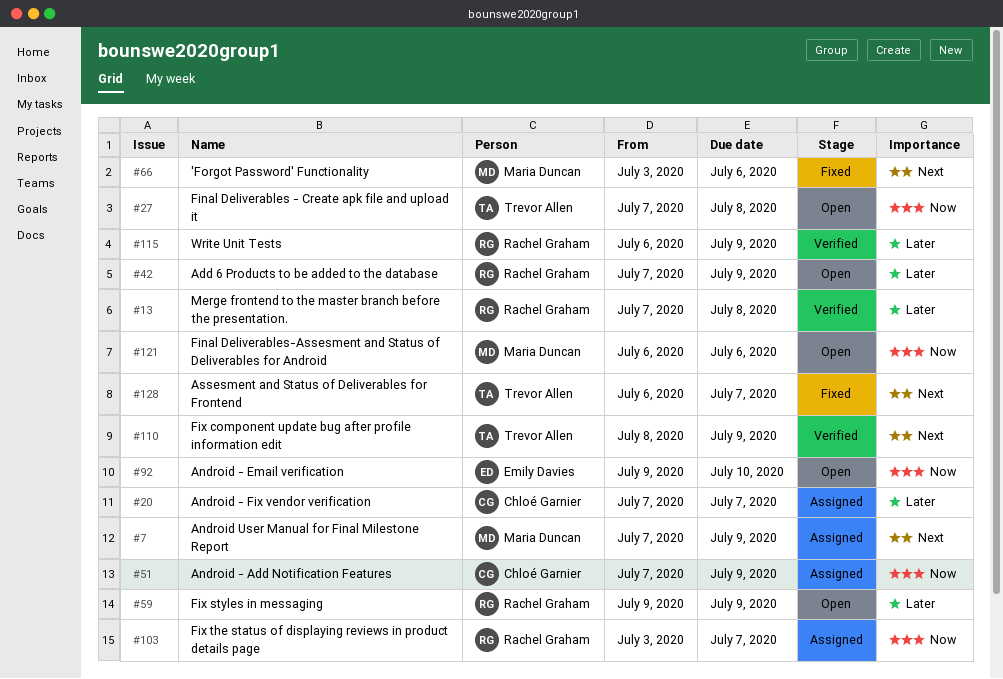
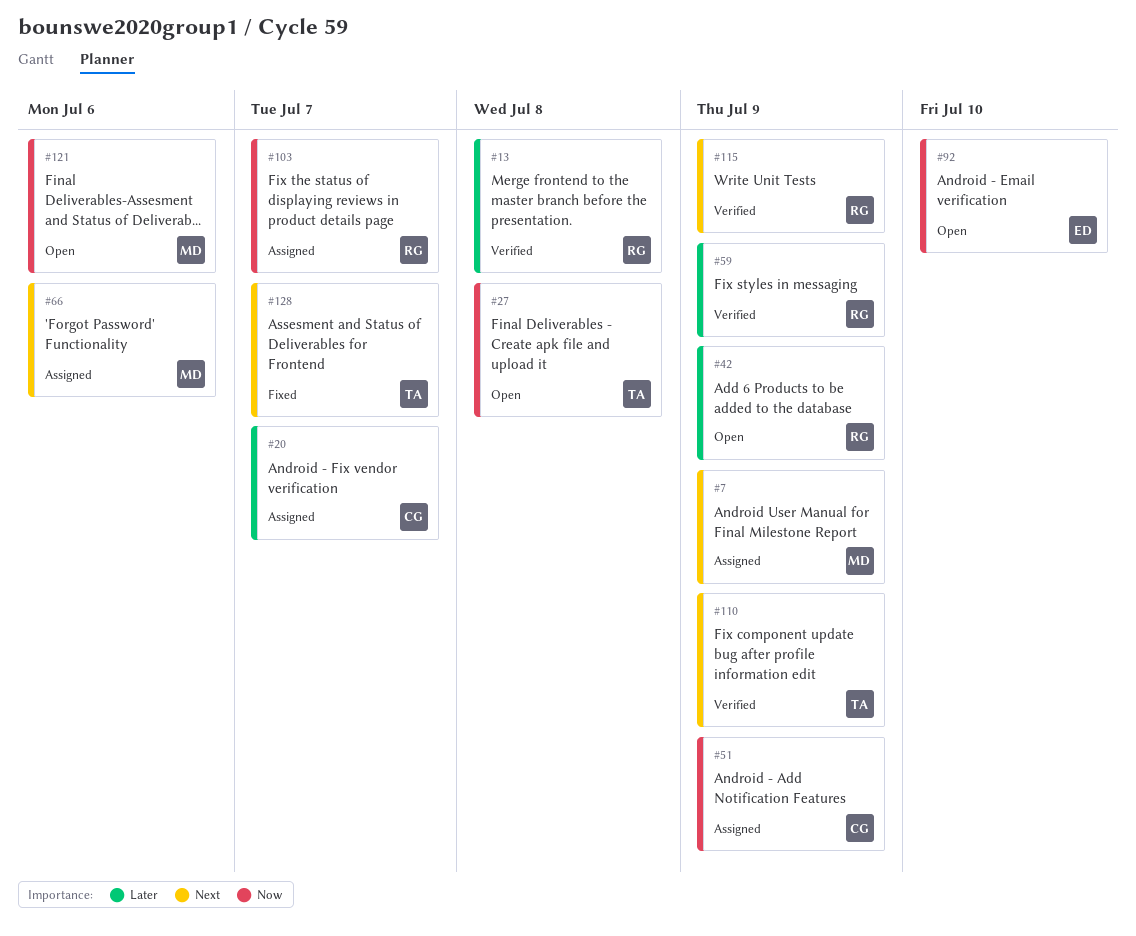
#59, status: Open -> Verified
#66, status: Fixed -> Assigned
#115, priority: Later -> Next

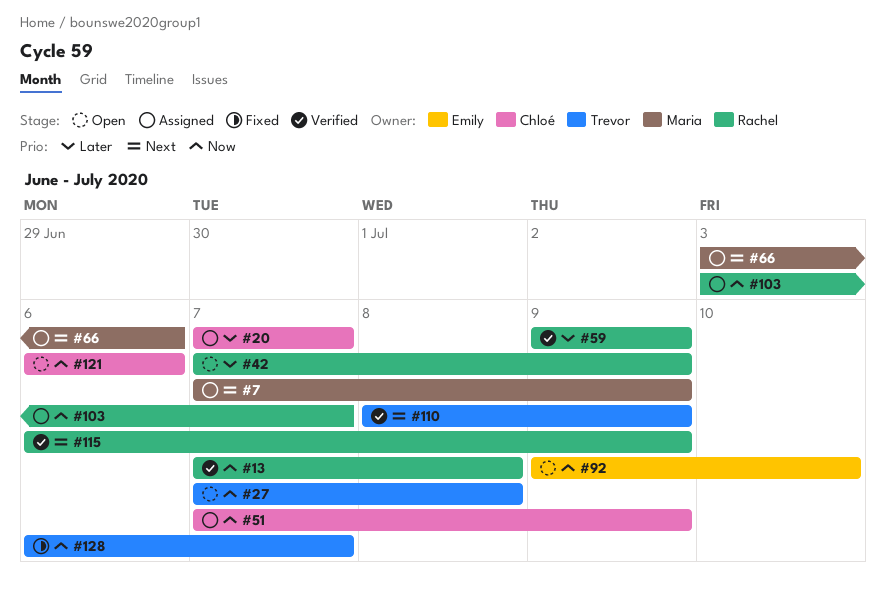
#13, priority: Later -> Now
#121, owner: Maria -> Chloé
#128, priority: Next -> Now

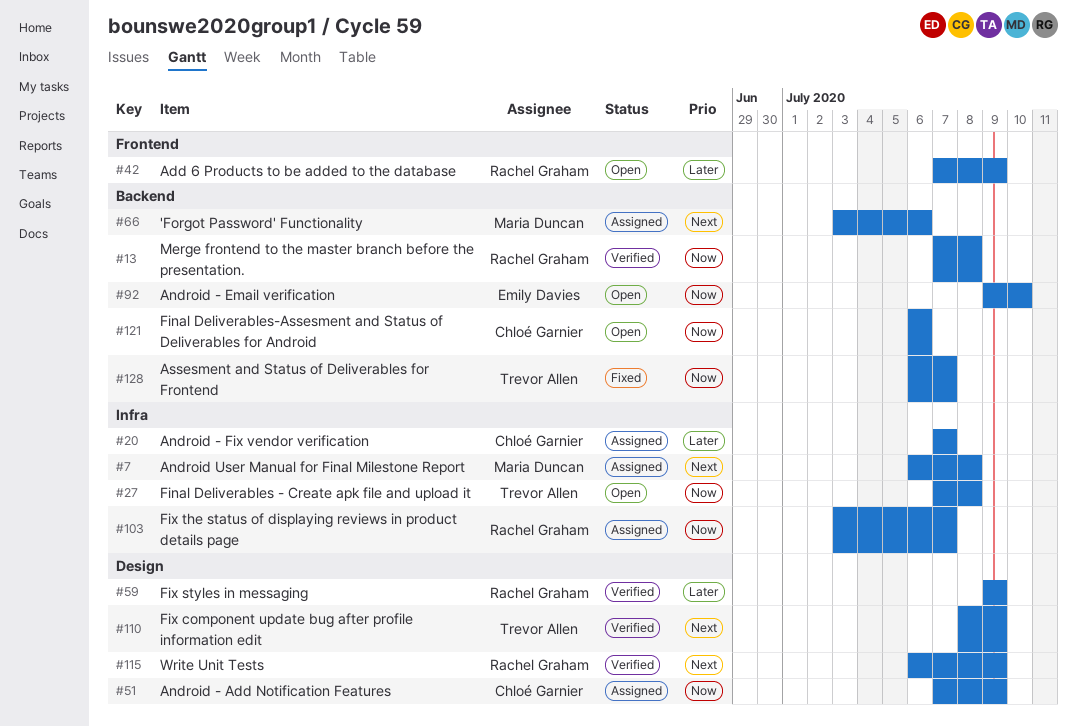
#7, start: Jul 7 -> Jul 6
#7, due: Jul 9 -> Jul 8

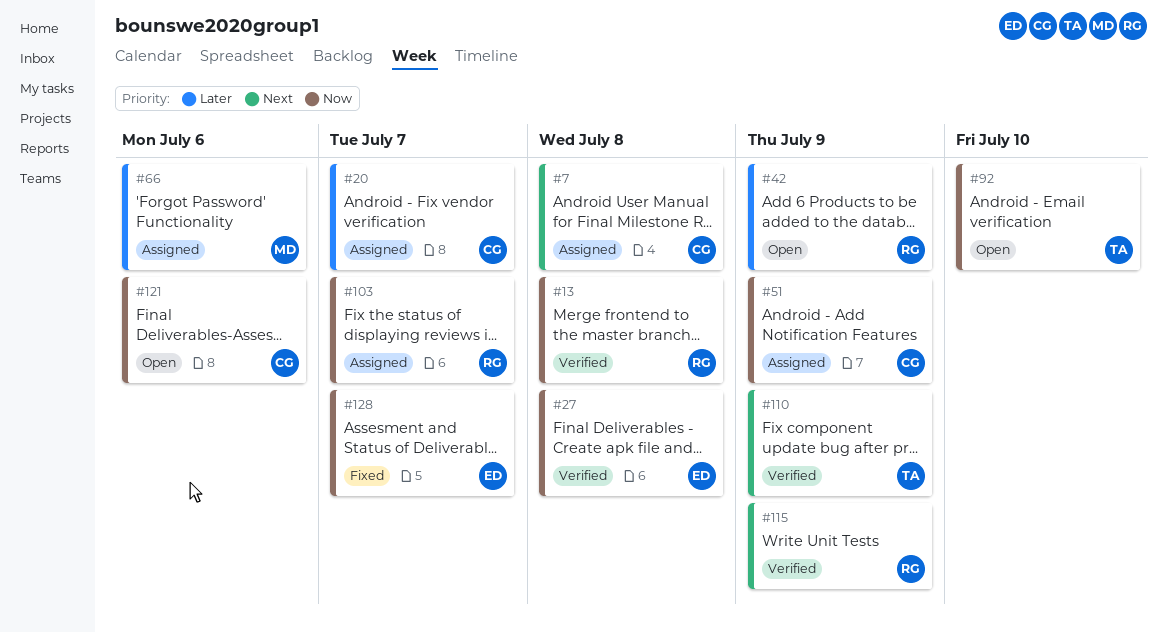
#7, owner: Maria Duncan -> Chloé Garnier
#27, status: Open -> Verified
#27, owner: Trevor Allen -> Emily Davies
#59: present -> none
#66, priority: Next -> Later
#92, owner: Emily Davies -> Trevor Allen
#128, owner: Trevor Allen -> Emily Davies

